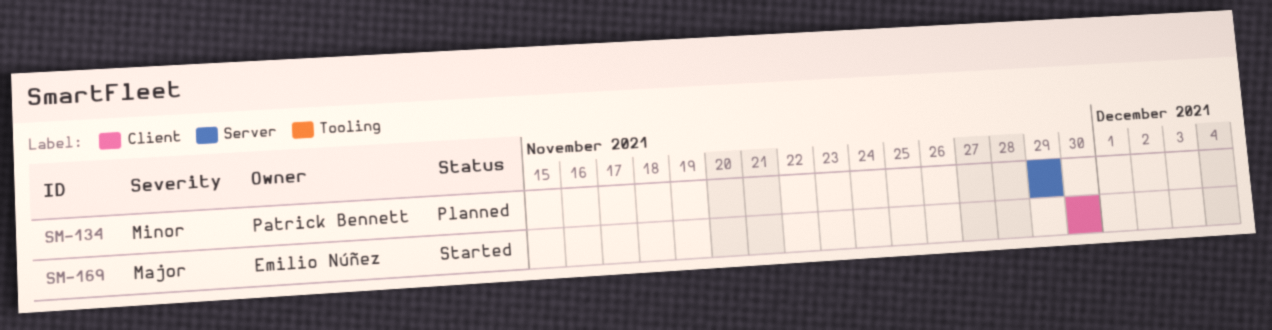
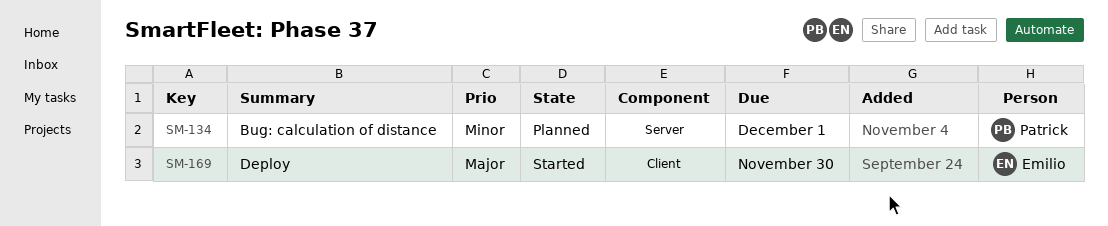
SM-134, due: Nov 29 -> Dec 1

